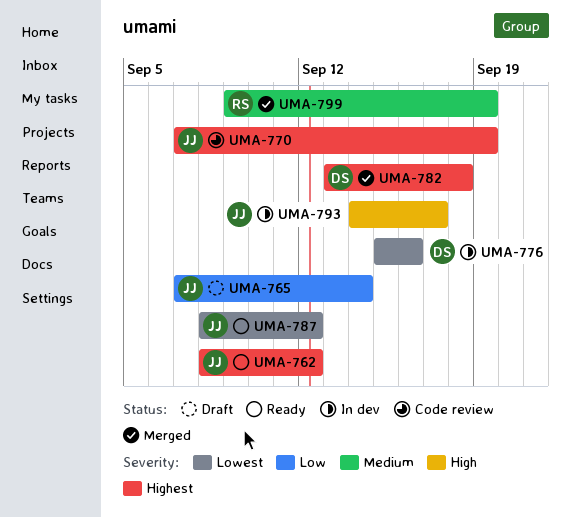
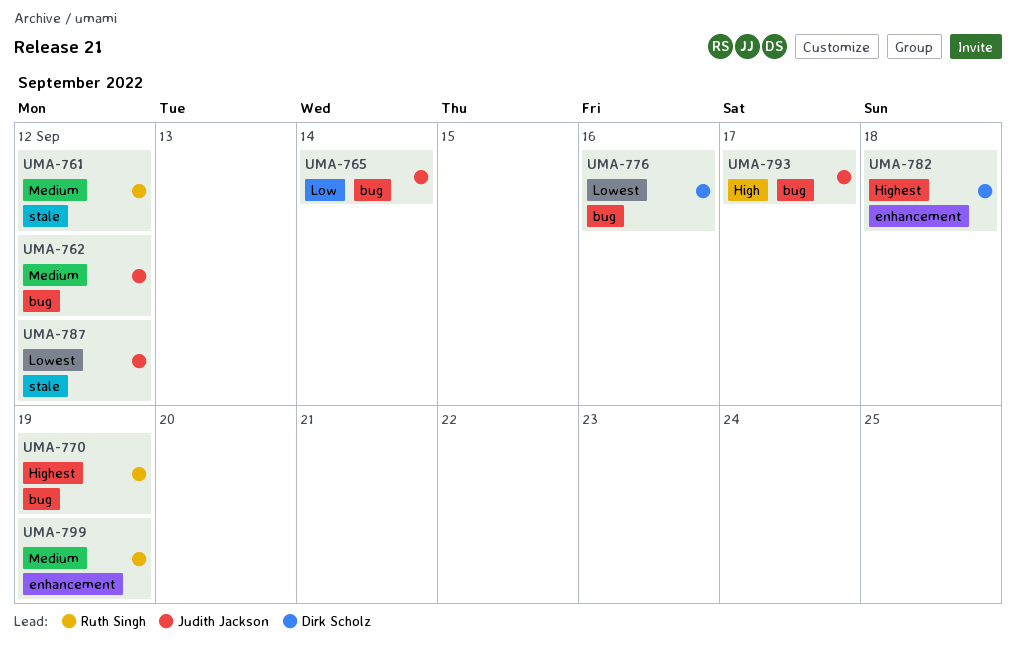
UMA-761: none -> present
UMA-762, priority: Highest -> Medium
UMA-770, owner: Judith Jackson -> Ruth Singh

